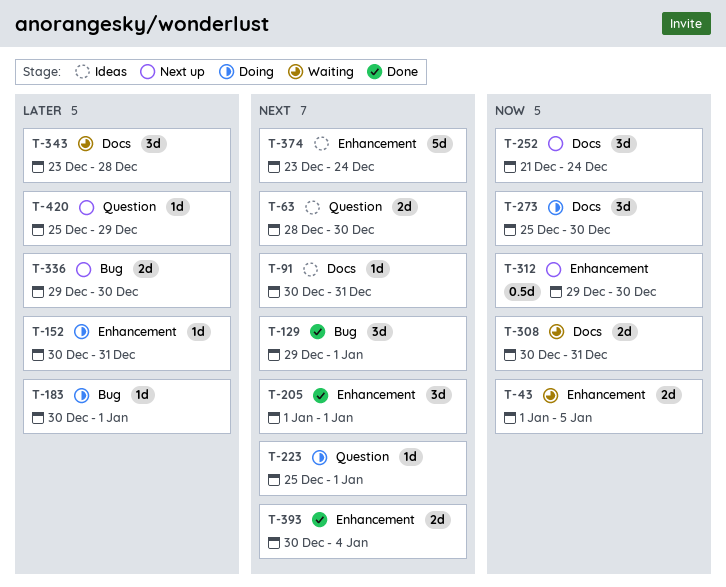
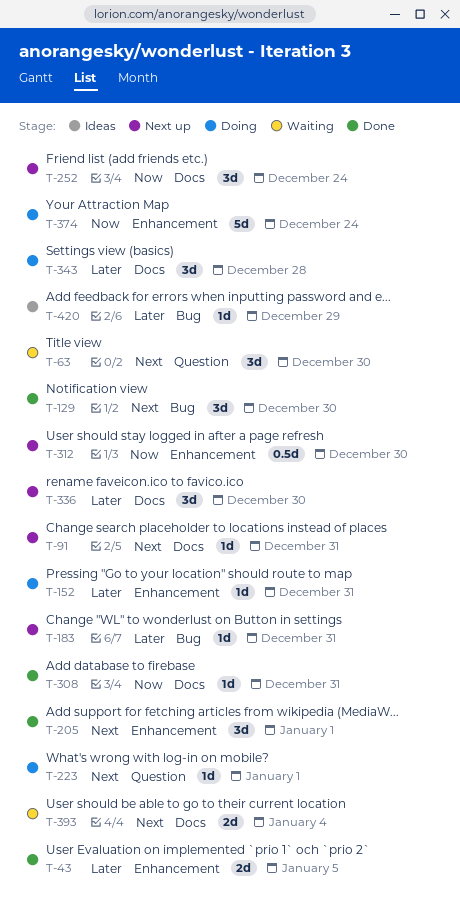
T-43, status: Waiting -> Done
T-43, priority: Now -> Later
T-63, status: Ideas -> Waiting
T-63, estimate: 2d -> 3d
T-91, status: Ideas -> Next up
T-129, due: Jan 1 -> Dec 30
T-183, status: Doing -> Next up
T-183, due: Jan 1 -> Dec 31
T-273: present -> none
T-308, status: Waiting -> Done
T-308, estimate: 2d -> 1d
T-336, label: Bug -> Docs
T-336, estimate: 2d -> 3d
T-343, status: Waiting -> Doing
T-374, status: Ideas -> Doing
T-374, priority: Next -> Now
T-393, status: Done -> Waiting
T-393, label: Enhancement -> Docs
T-420, status: Next up -> Ideas
T-420, label: Question -> Bug

